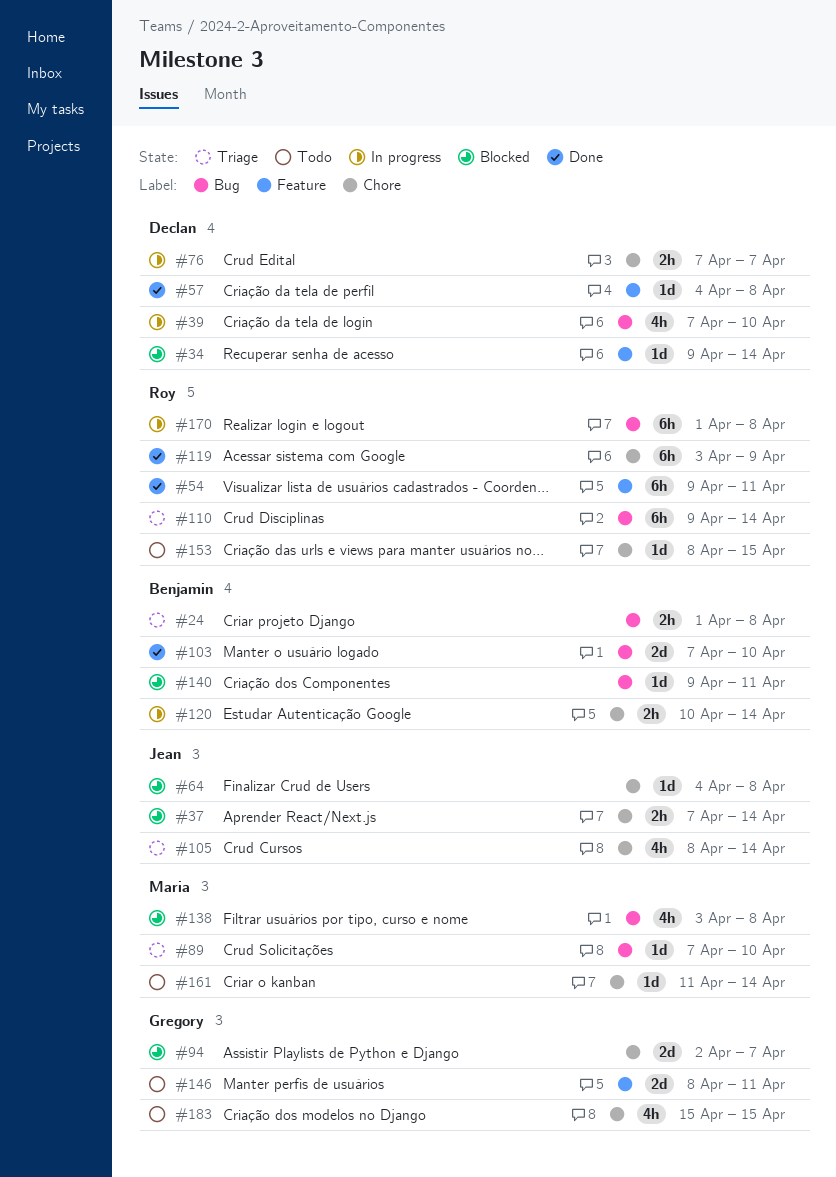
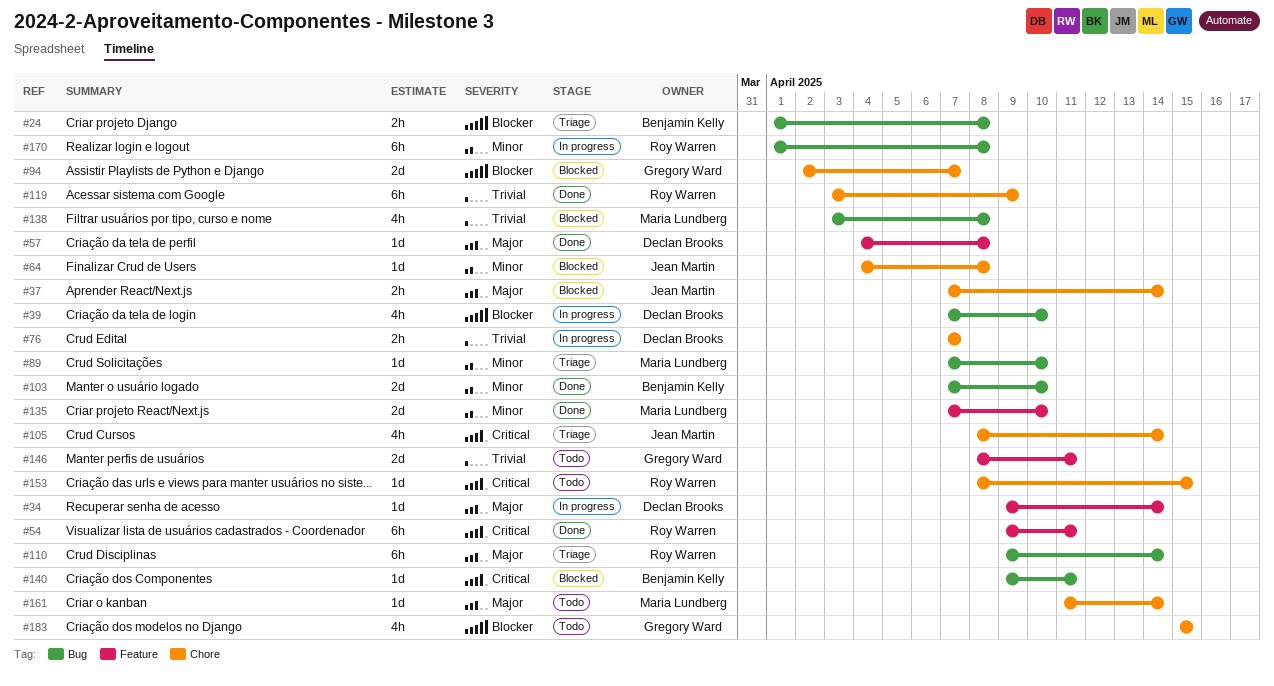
#34, status: Blocked -> In progress
#120: present -> none
#135: none -> present

